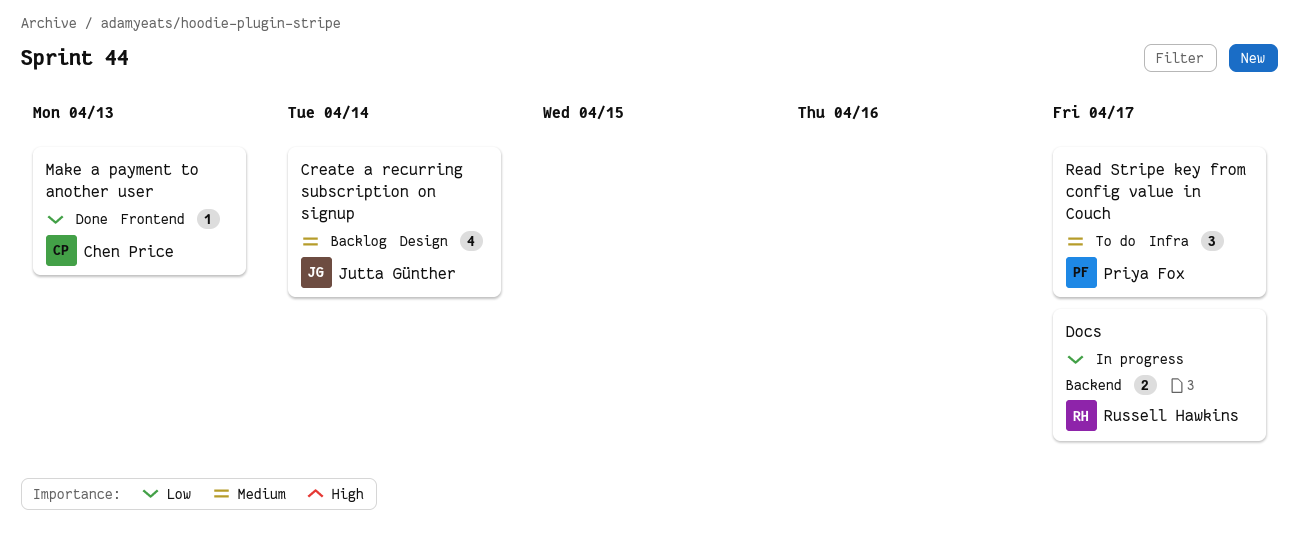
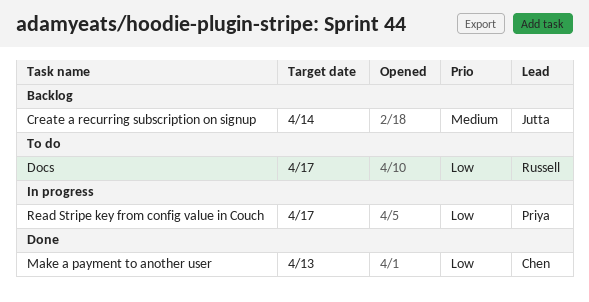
Docs, status: In progress -> To do
Read Stripe key from config value in Couch, status: To do -> In progress
Read Stripe key from config value in Couch, priority: Medium -> Low

